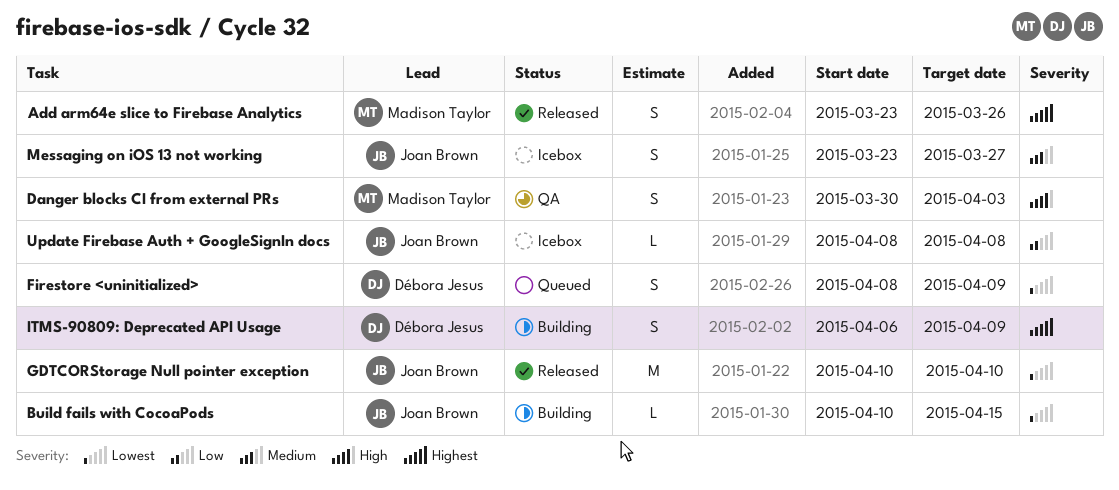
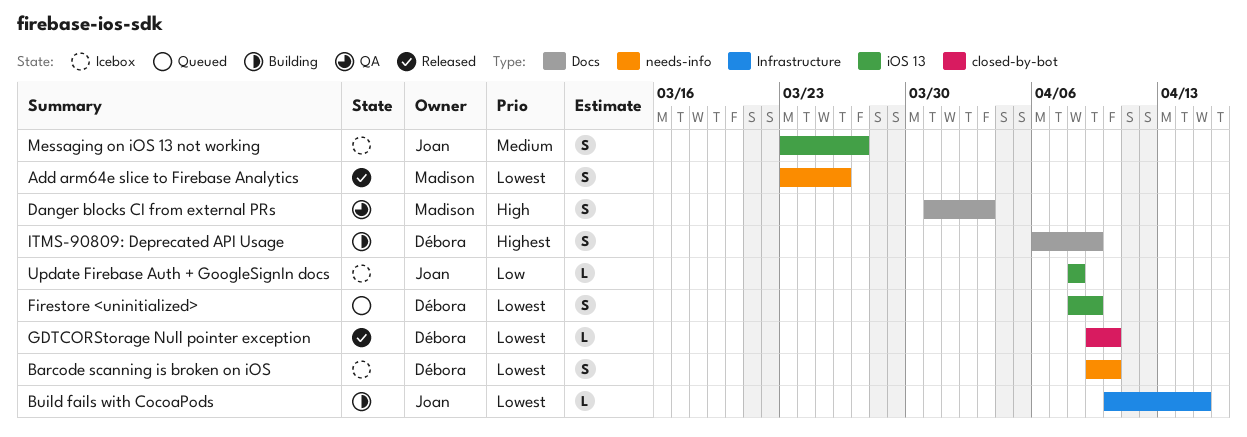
Add arm64e slice to Firebase Analytics, priority: Highest -> Lowest
Barcode scanning is broken on iOS: none -> present
Danger blocks CI from external PRs, start: Mar 30 -> Mar 31
GDTCORStorage Null pointer exception, owner: Joan Brown -> Débora Jesus
GDTCORStorage Null pointer exception, estimate: M -> L
GDTCORStorage Null pointer exception, start: Apr 10 -> Apr 9

